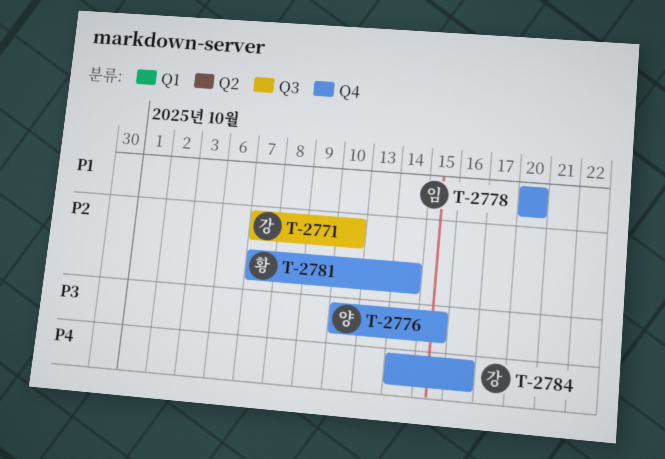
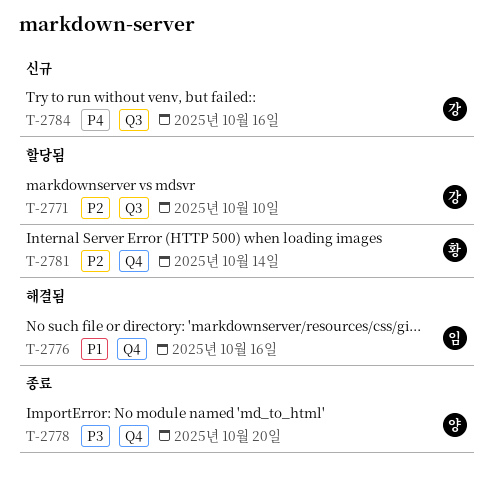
T-2776, owner: 양 -> 임
T-2776, priority: P3 -> P1
T-2776, due: Oct 15 -> Oct 16
T-2778, owner: 임 -> 양
T-2778, priority: P1 -> P3
T-2784, label: Q4 -> Q3

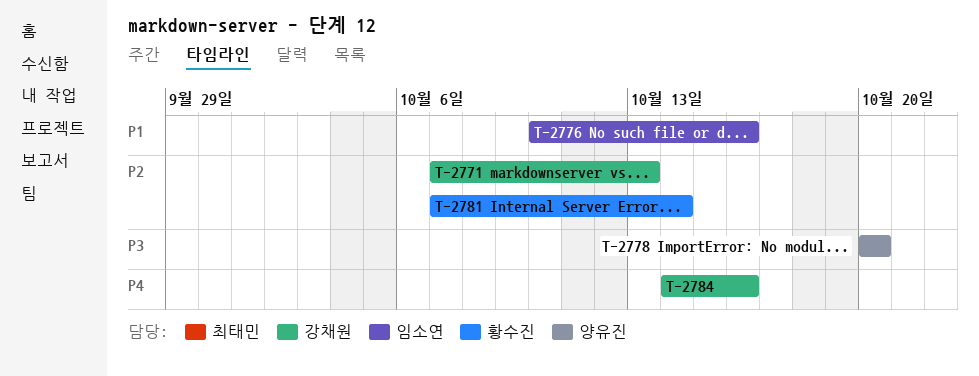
T-2771, due: Oct 10 -> Oct 13

